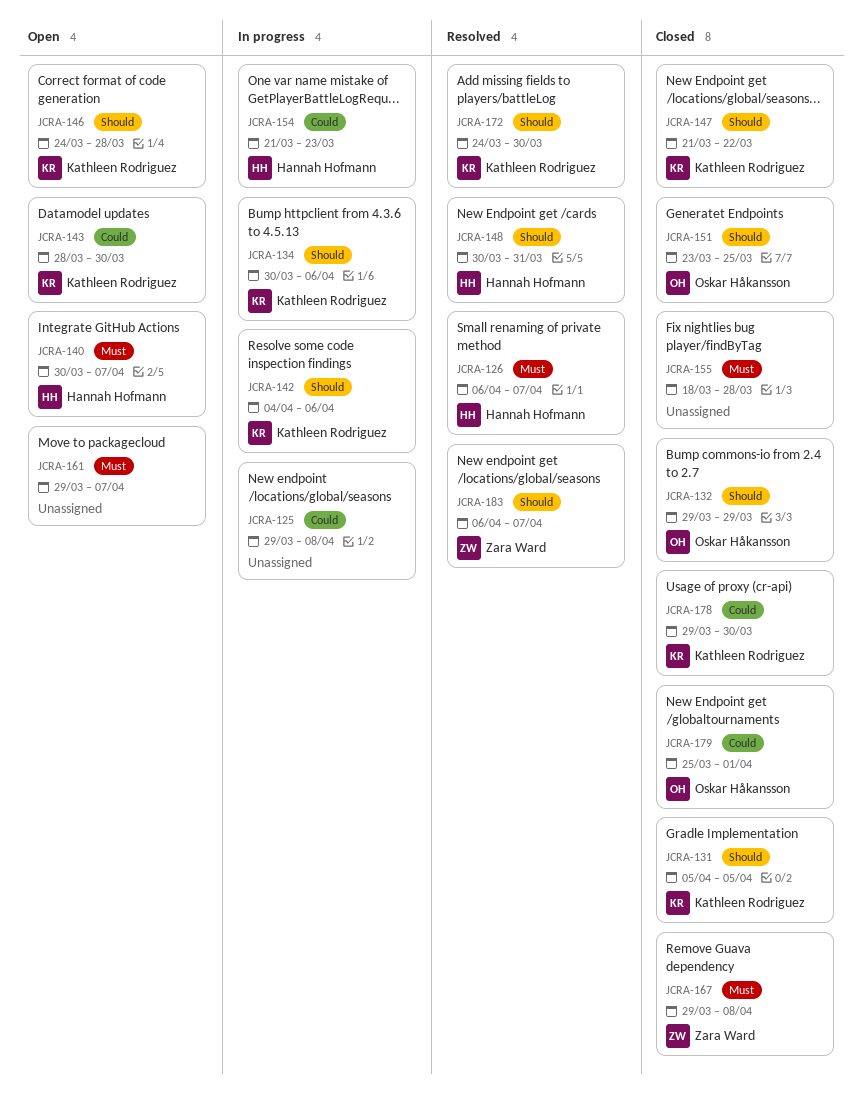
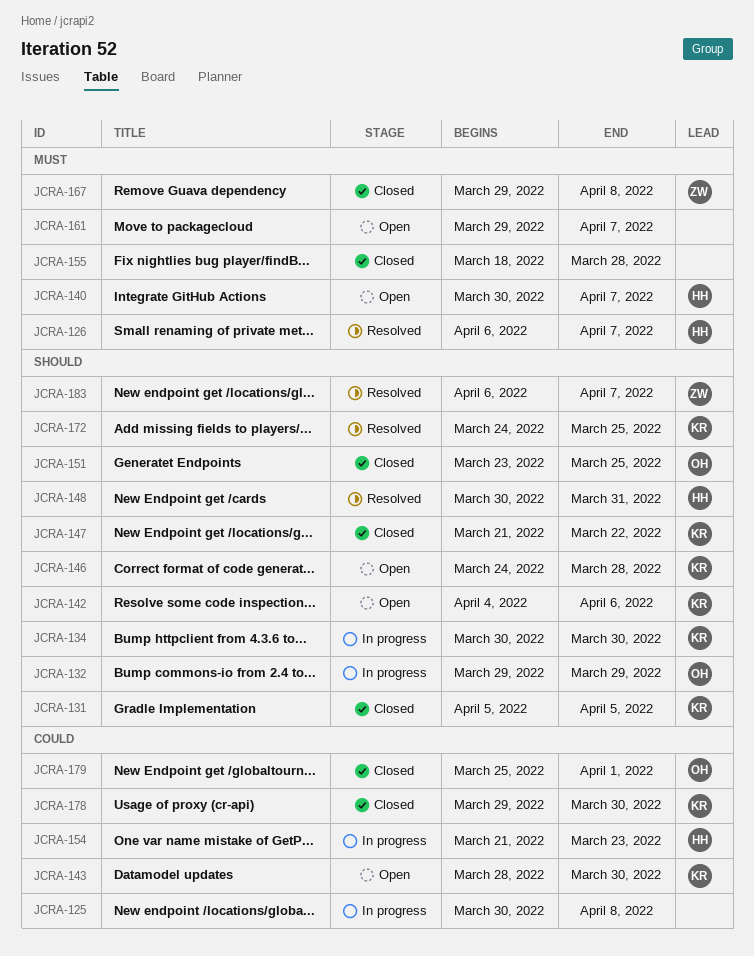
JCRA-125, start: Mar 29 -> Mar 30
JCRA-132, status: Closed -> In progress
JCRA-134, due: Apr 6 -> Mar 30
JCRA-142, status: In progress -> Open
JCRA-172, due: Mar 30 -> Mar 25

